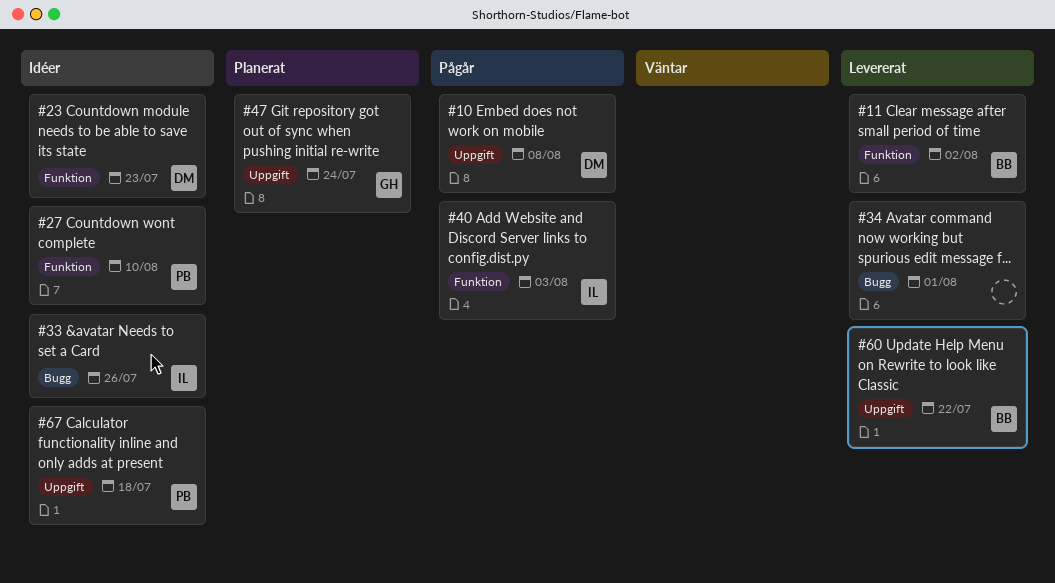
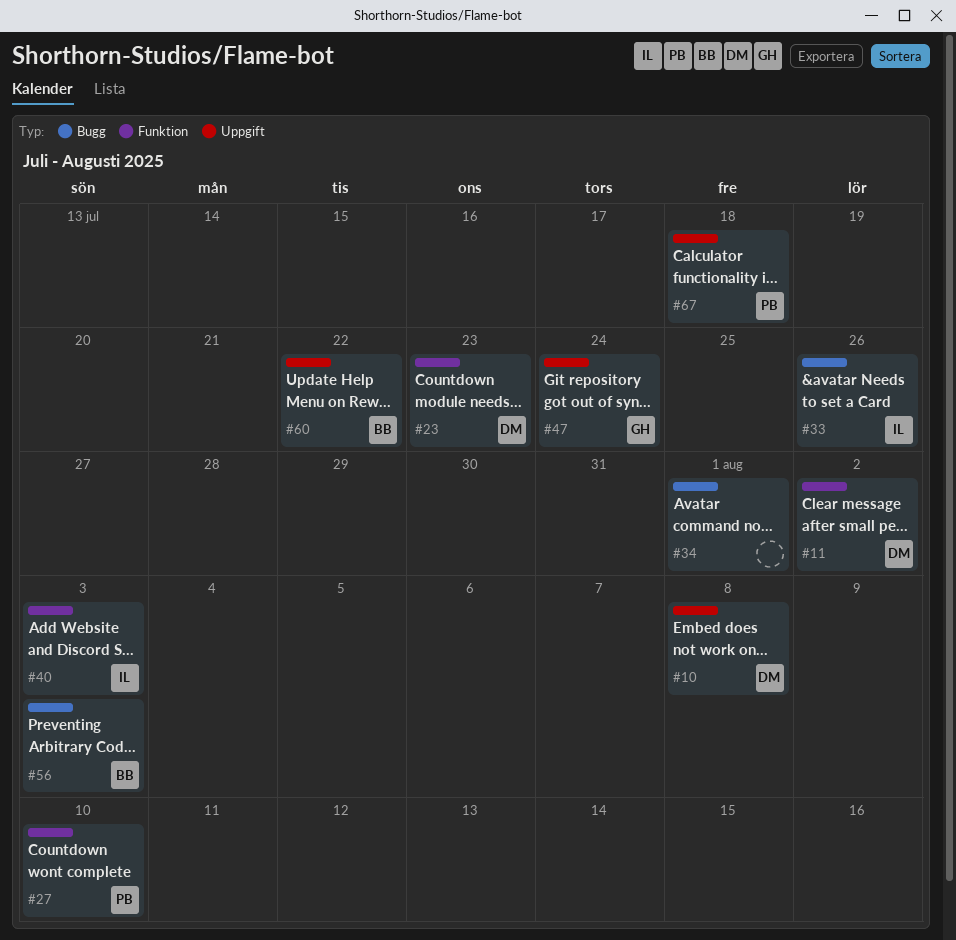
#11, owner: BB -> DM
#56: none -> present

